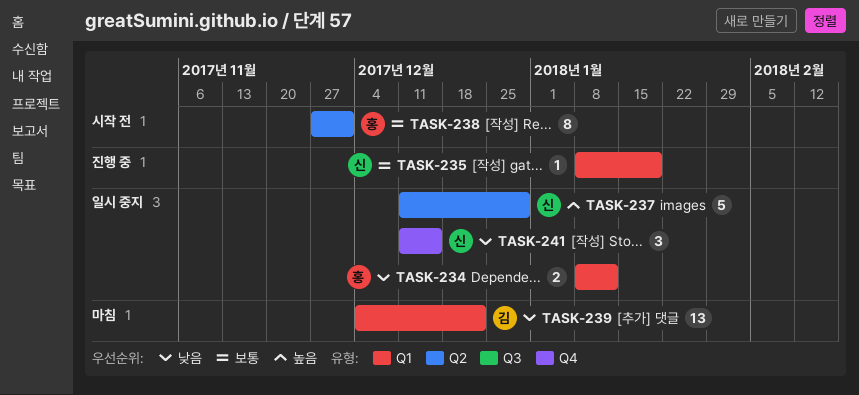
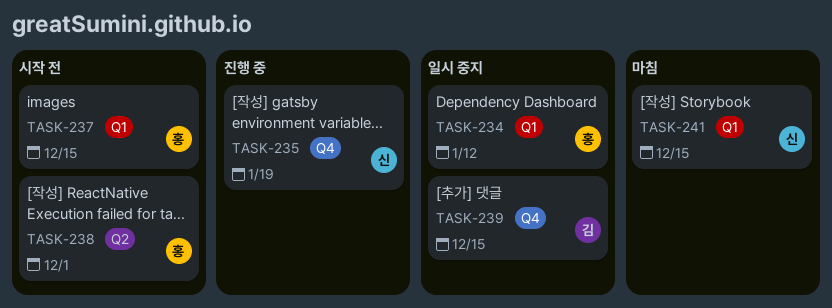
TASK-235, label: Q1 -> Q4
TASK-237, status: 일시 중지 -> 시작 전
TASK-237, owner: 신 -> 홍
TASK-237, label: Q2 -> Q1
TASK-237, due: Dec 29 -> Dec 15
TASK-239, status: 마침 -> 일시 중지
TASK-239, label: Q1 -> Q4
TASK-239, due: Dec 22 -> Dec 15
TASK-241, status: 일시 중지 -> 마침
TASK-241, label: Q4 -> Q1

